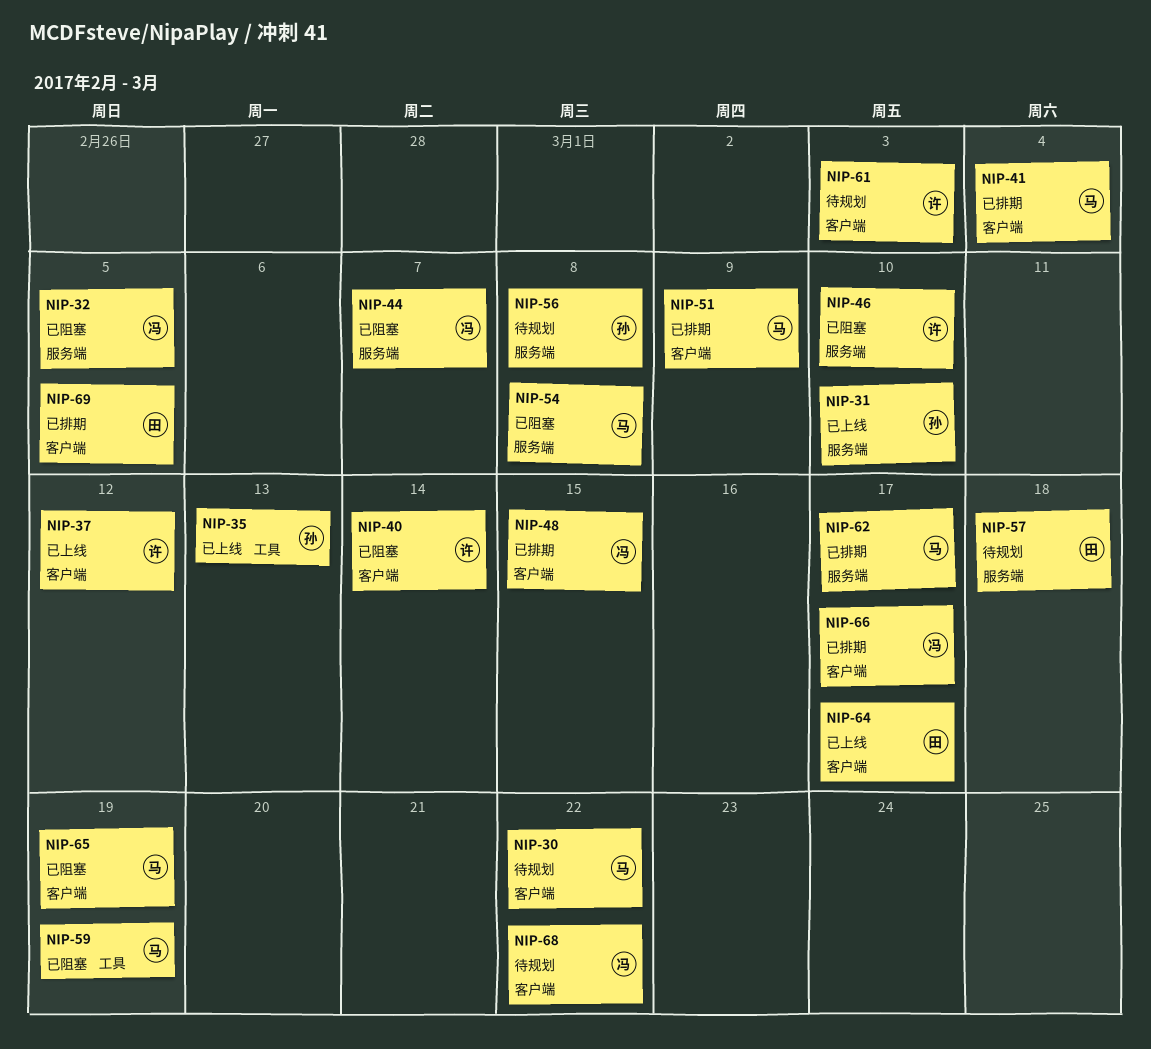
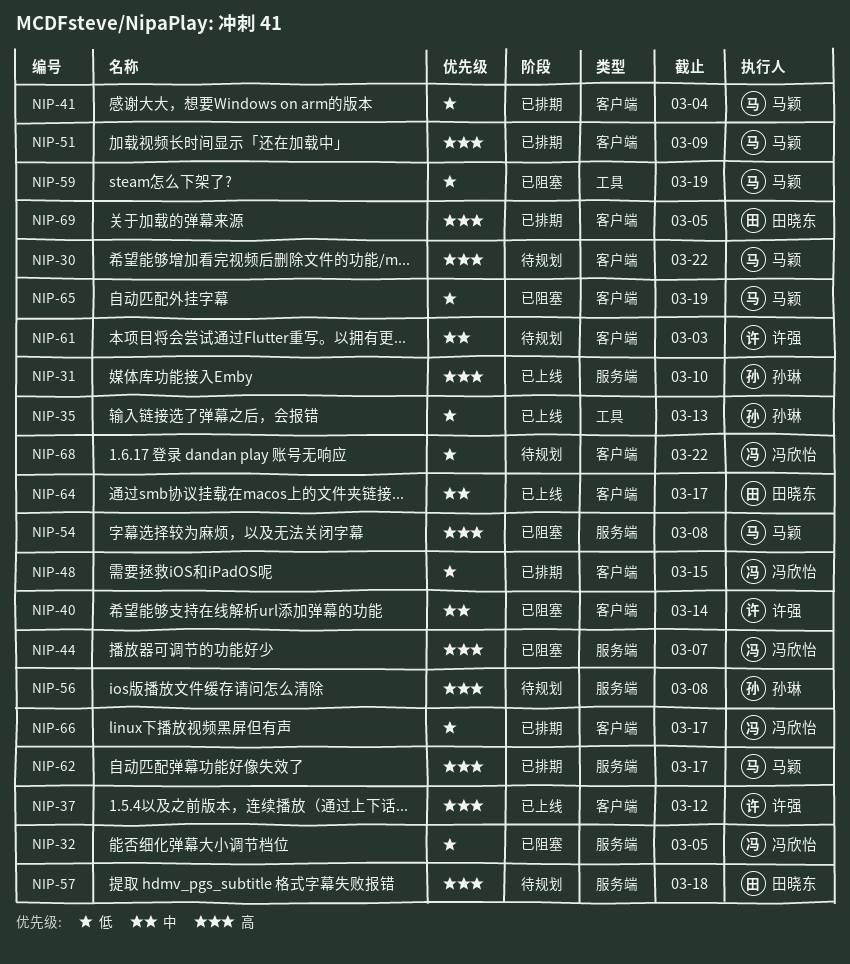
NIP-46: present -> none

